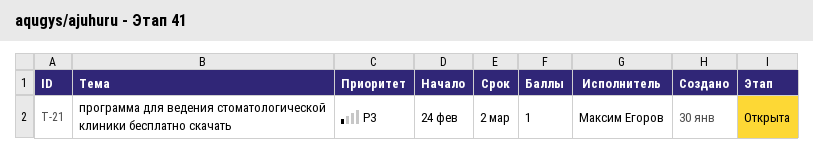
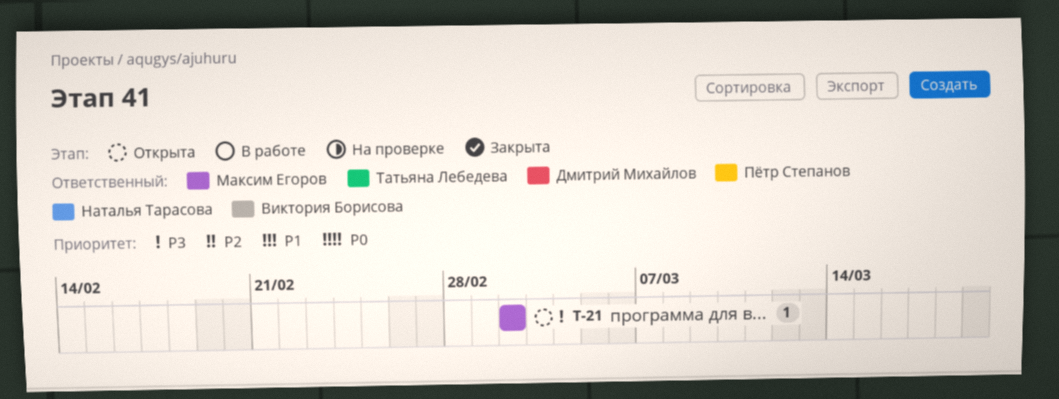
T-21, start: Feb 24 -> Mar 2

